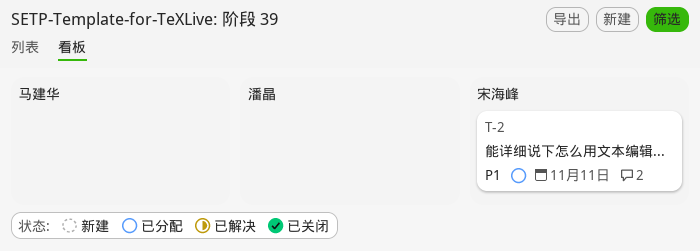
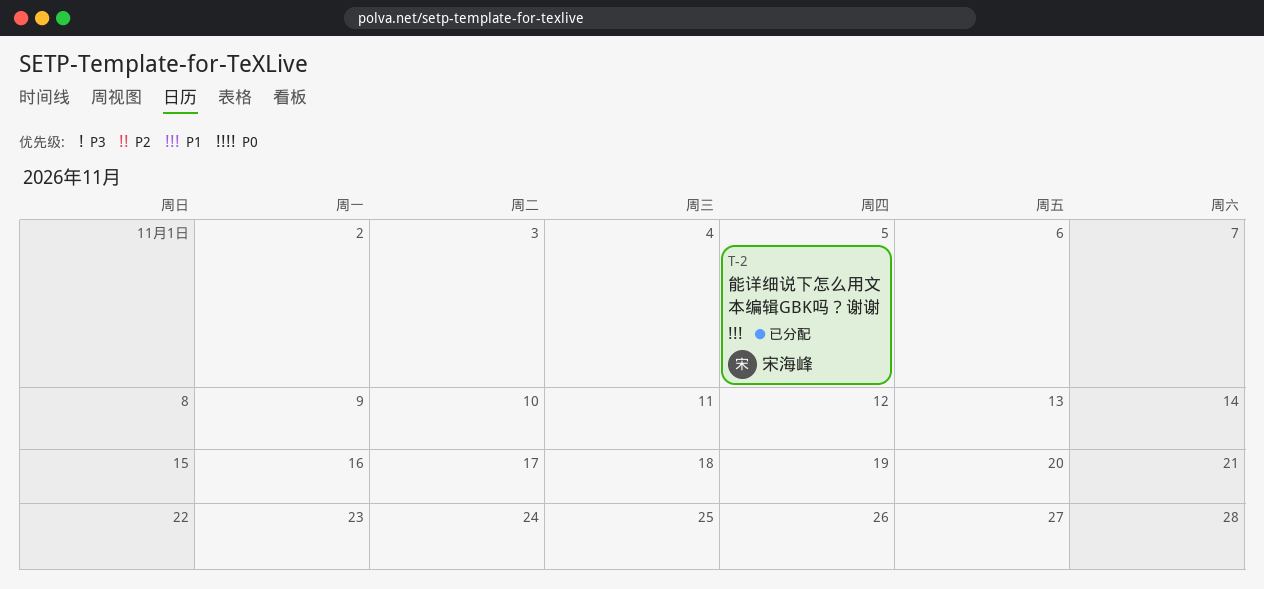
T-2, due: Nov 11 -> Nov 5

